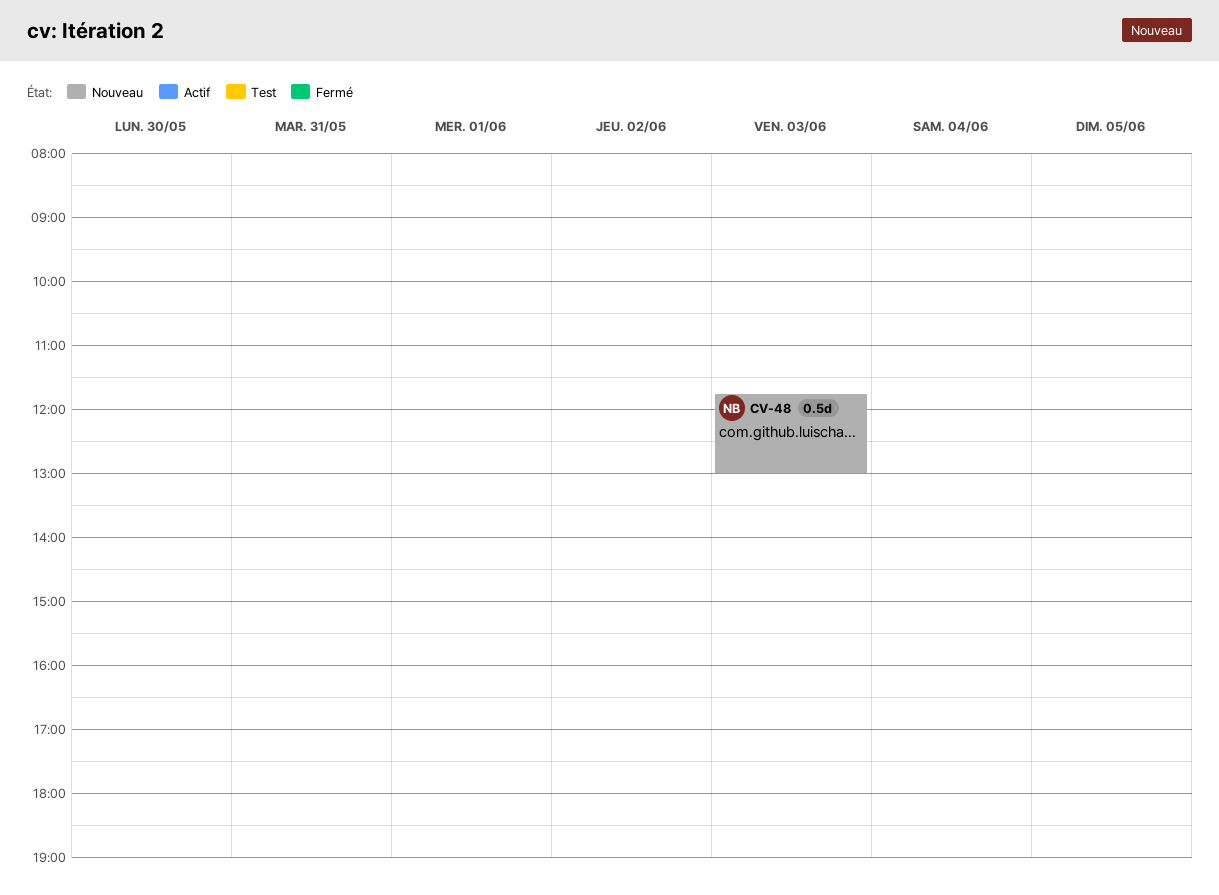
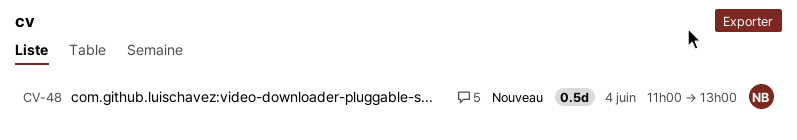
CV-48, day: Jun 3 -> Jun 4
CV-48, begins: 11:45 -> 11:00

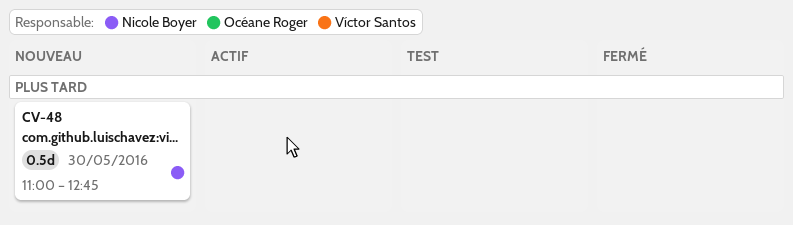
CV-48, day: Jun 4 -> May 30
CV-48, ends: 13:00 -> 12:45

